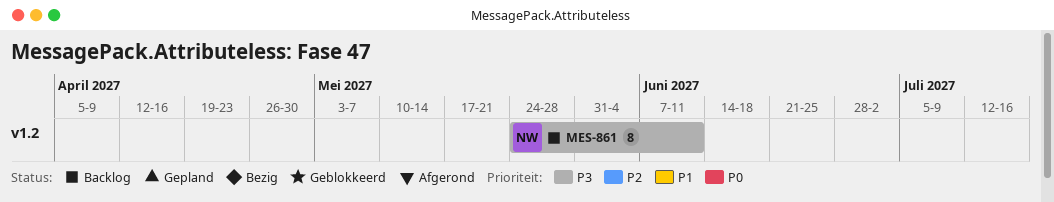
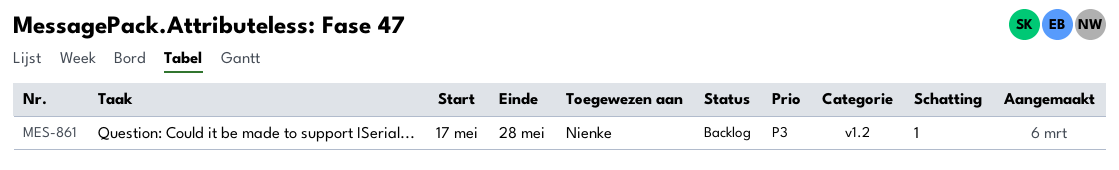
MES-861, estimate: 8 -> 1
MES-861, start: May 24 -> May 17
MES-861, due: Jun 11 -> May 28

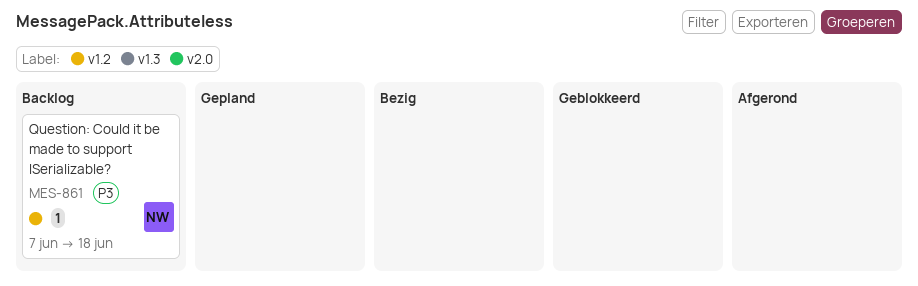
MES-861, start: May 17 -> Jun 7
MES-861, due: May 28 -> Jun 18

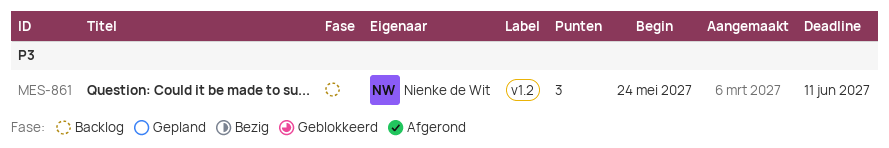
MES-861, estimate: 1 -> 3
MES-861, start: Jun 7 -> May 24
MES-861, due: Jun 18 -> Jun 11

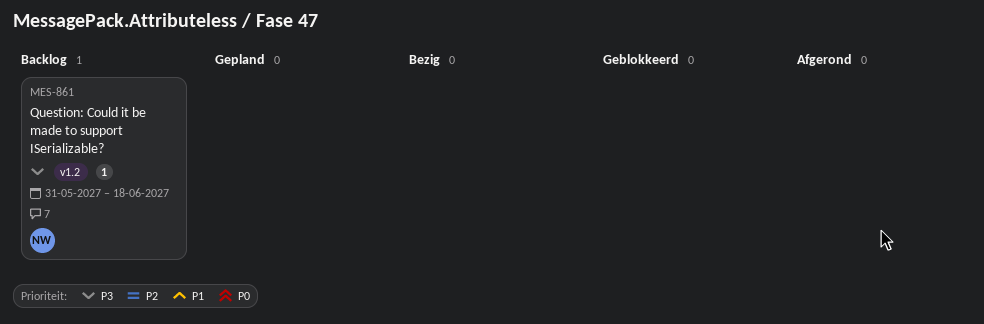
MES-861, estimate: 3 -> 1
MES-861, start: May 24 -> May 31
MES-861, due: Jun 11 -> Jun 18

